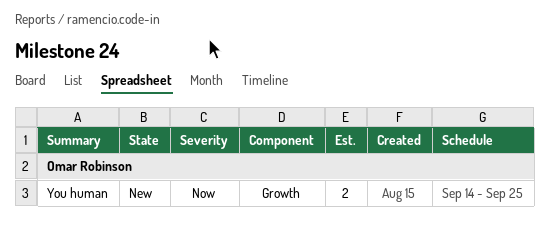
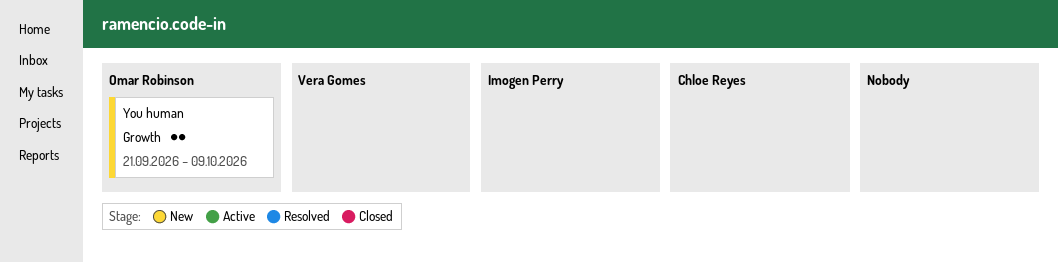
You human, start: Sep 14 -> Sep 21
You human, due: Sep 25 -> Oct 9

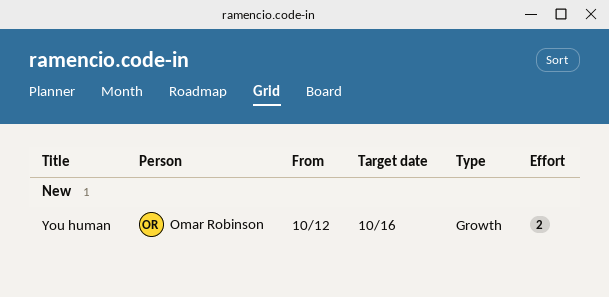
You human, start: Sep 21 -> Oct 12
You human, due: Oct 9 -> Oct 16

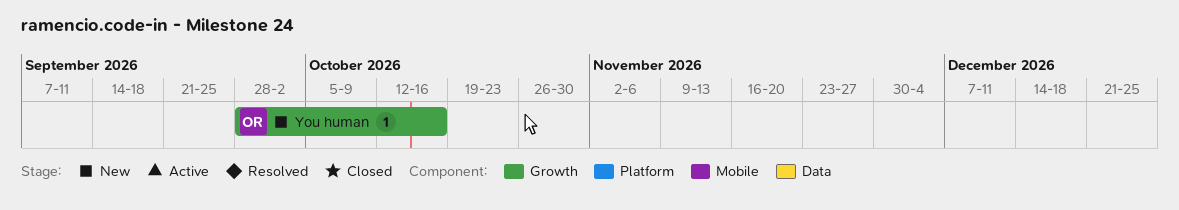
You human, estimate: 2 -> 1
You human, start: Oct 12 -> Sep 28

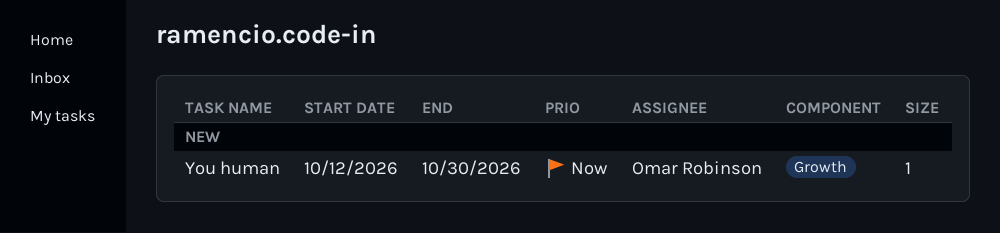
You human, start: Sep 28 -> Oct 12
You human, due: Oct 16 -> Oct 30

